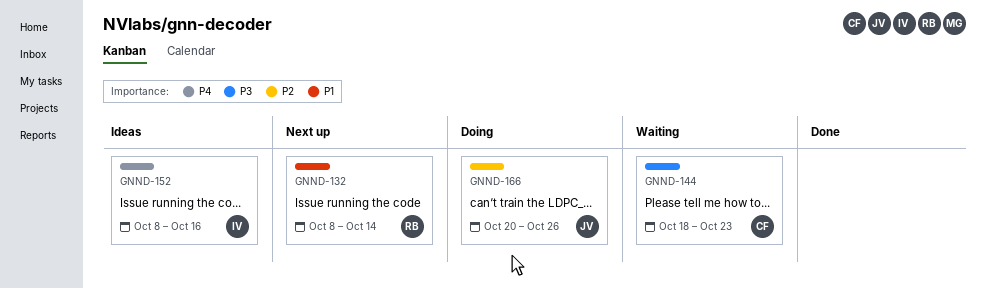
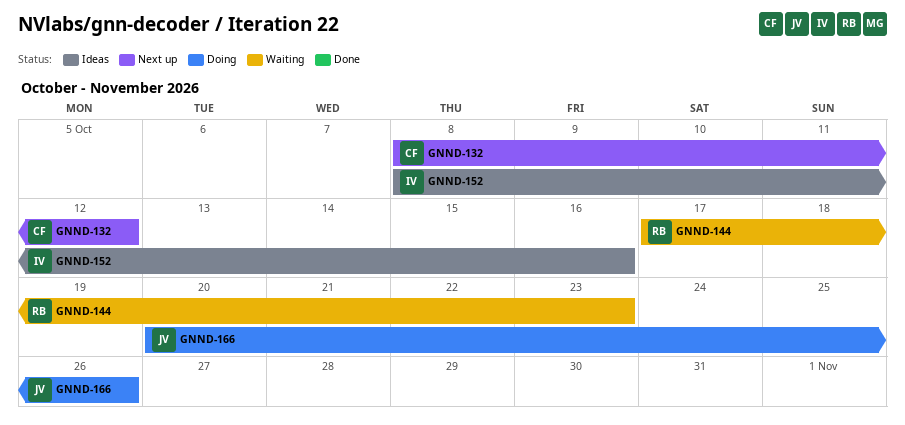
GNND-132, owner: RB -> CF
GNND-132, due: Oct 14 -> Oct 12
GNND-144, owner: CF -> RB
GNND-144, start: Oct 18 -> Oct 17

